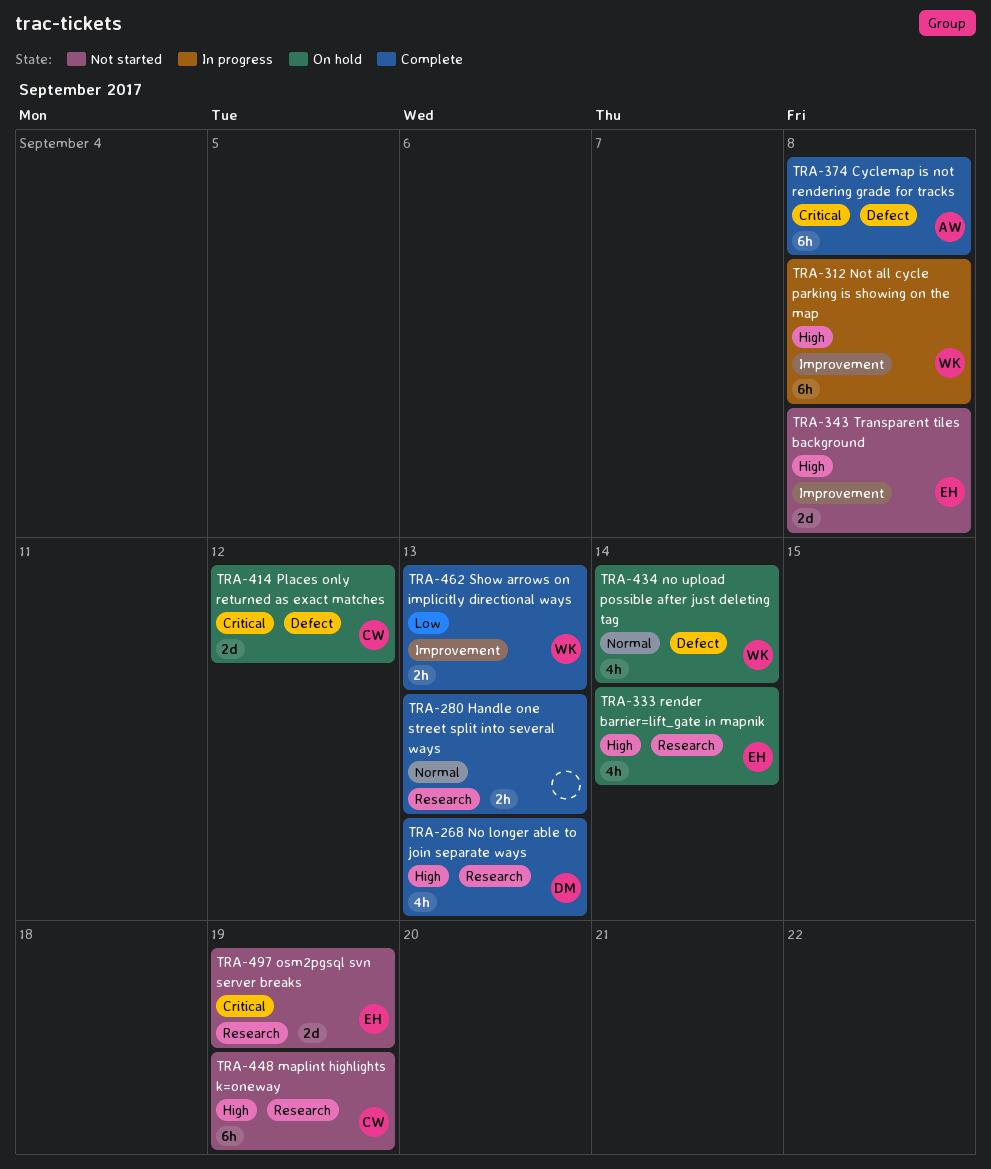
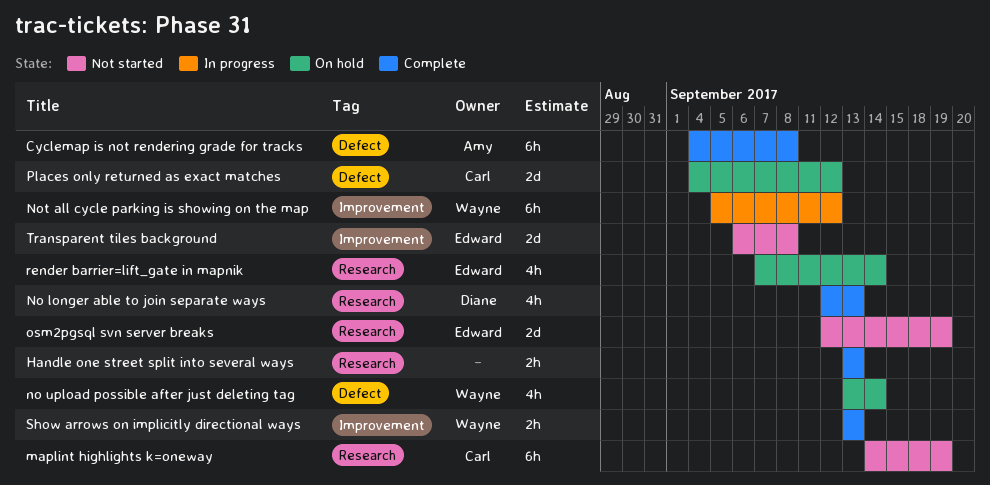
Not all cycle parking is showing on the map, due: Sep 8 -> Sep 12

